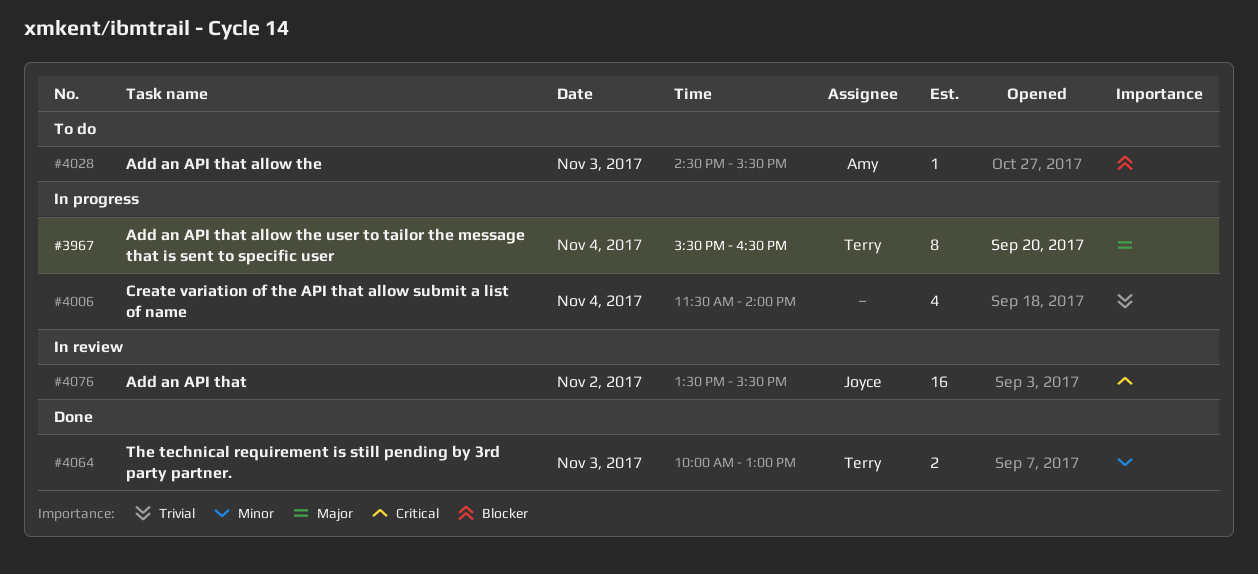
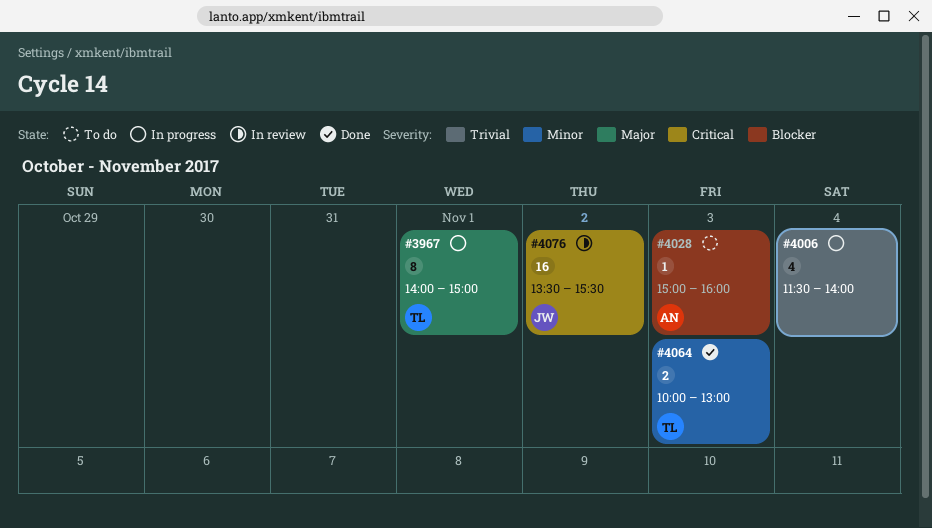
#3967, day: Nov 4 -> Nov 1
#3967, begins: 15:30 -> 14:00
#3967, ends: 16:30 -> 15:00
#4028, begins: 14:30 -> 15:00
#4028, ends: 15:30 -> 16:00

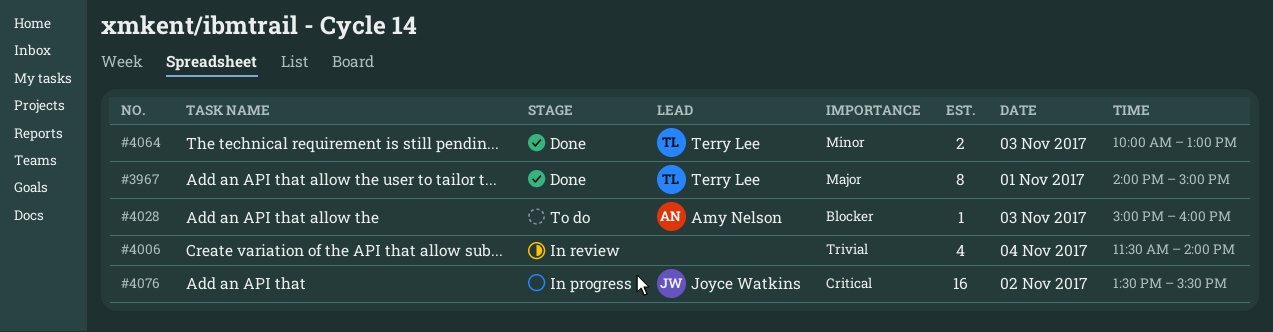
#3967, status: In progress -> Done
#4006, status: In progress -> In review
#4076, status: In review -> In progress

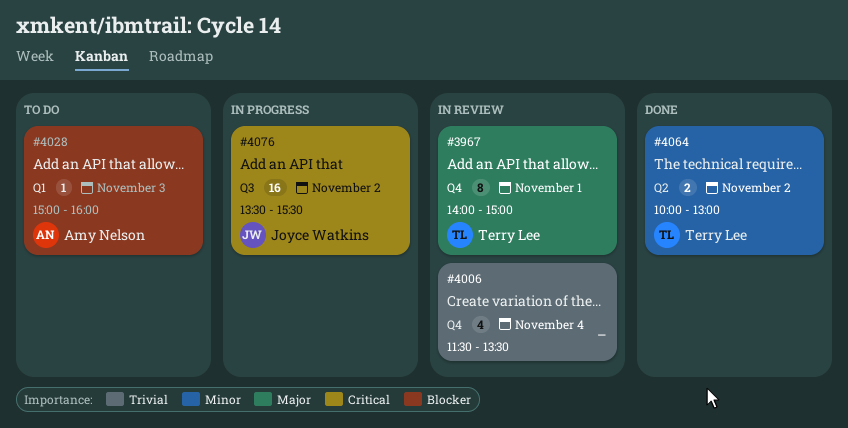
#3967, status: Done -> In review
#4006, ends: 14:00 -> 13:30
#4064, day: Nov 3 -> Nov 2

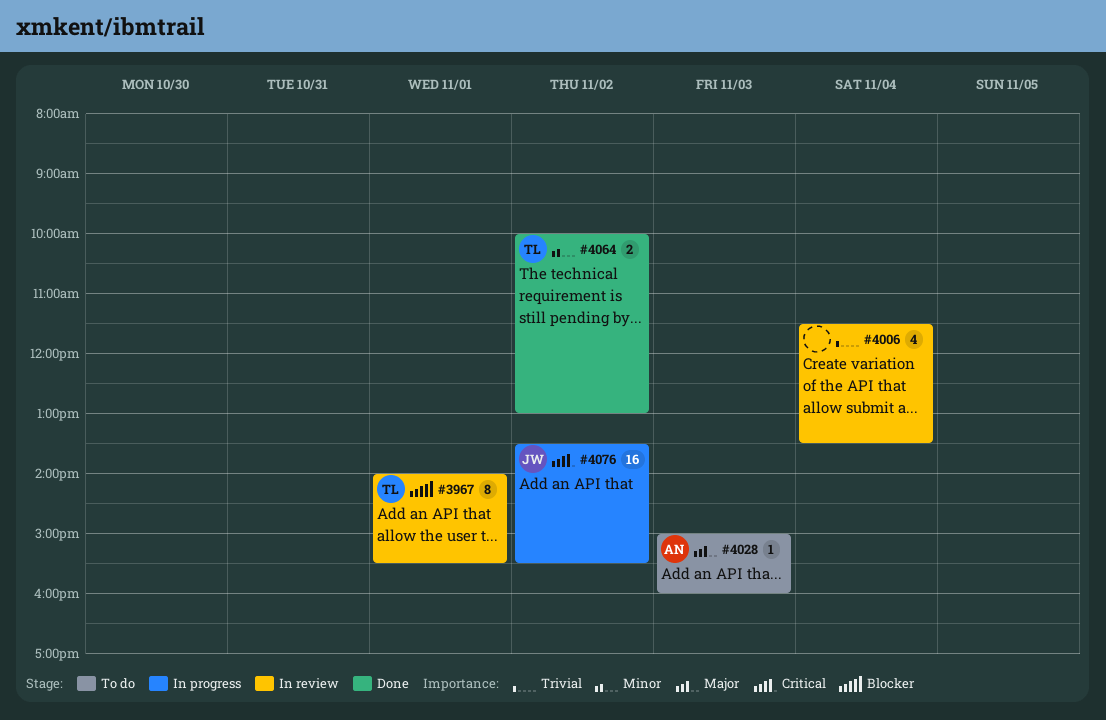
#3967, priority: Major -> Blocker
#3967, ends: 15:00 -> 15:30
#4028, priority: Blocker -> Major

